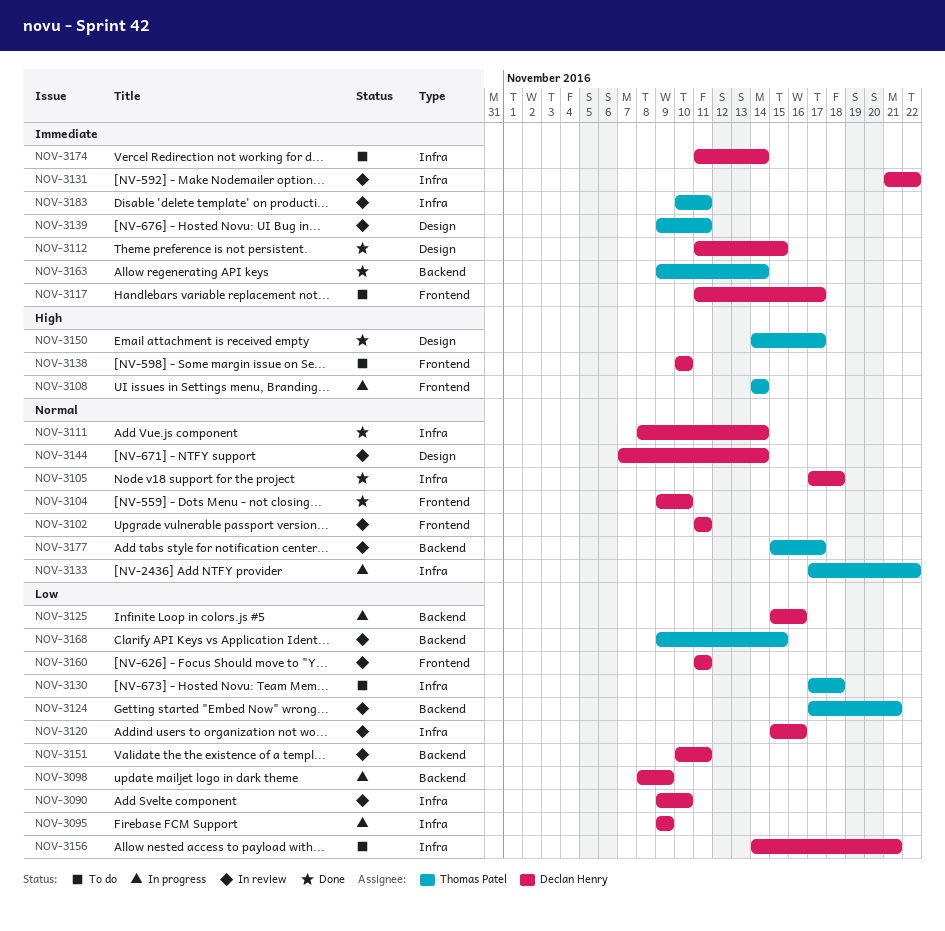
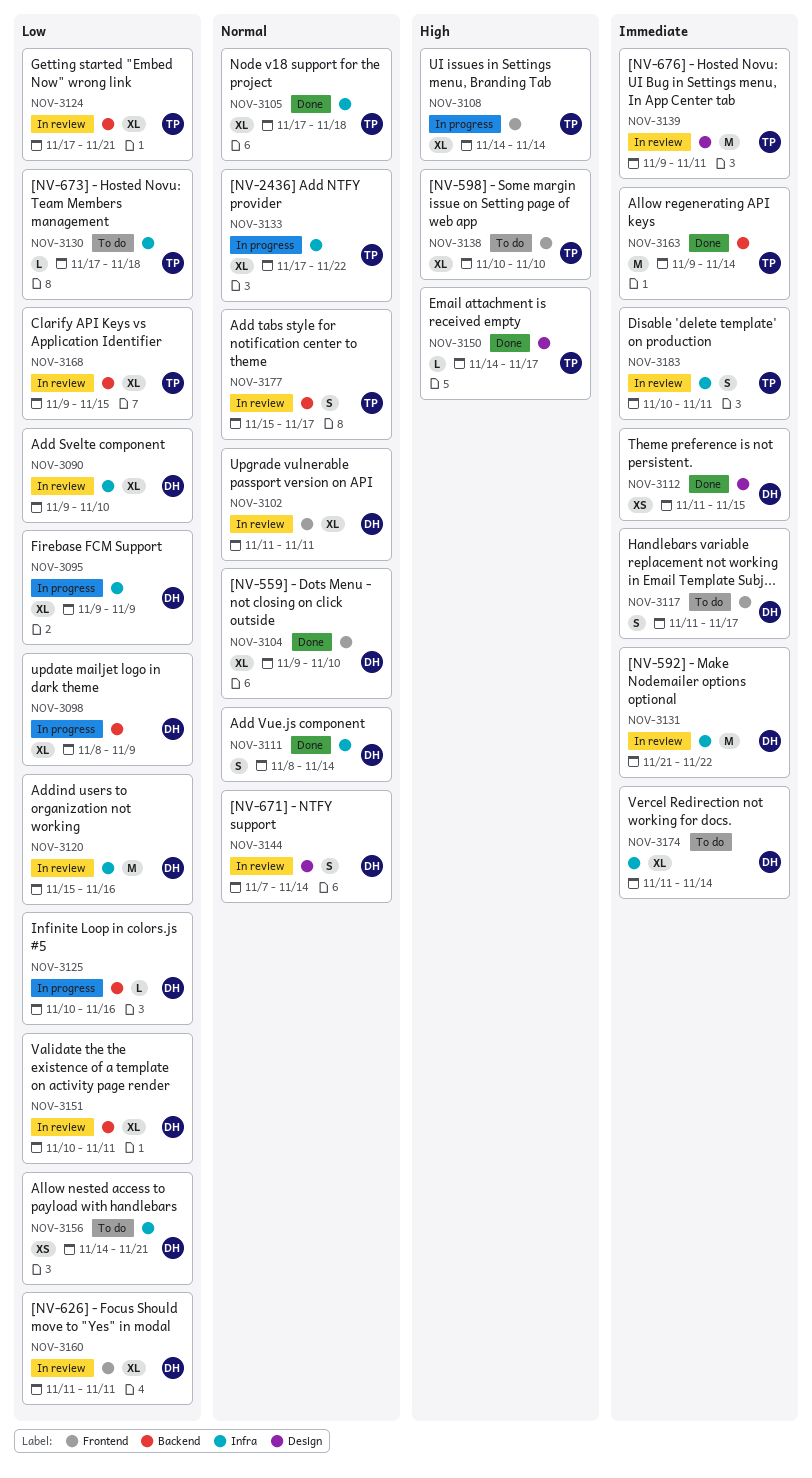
NOV-3105, owner: Declan Henry -> Thomas Patel
NOV-3125, start: Nov 15 -> Nov 10
NOV-3138, owner: Declan Henry -> Thomas Patel

